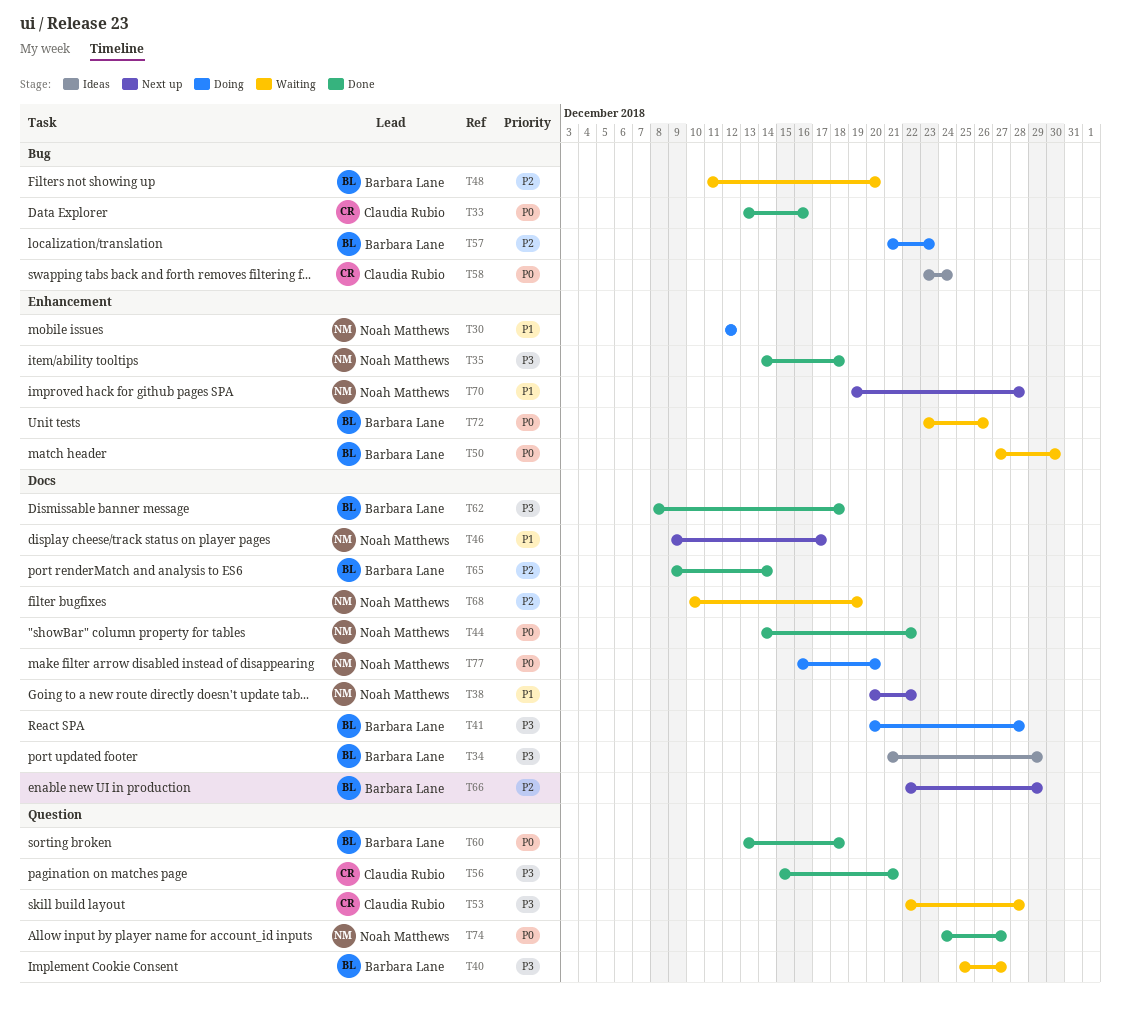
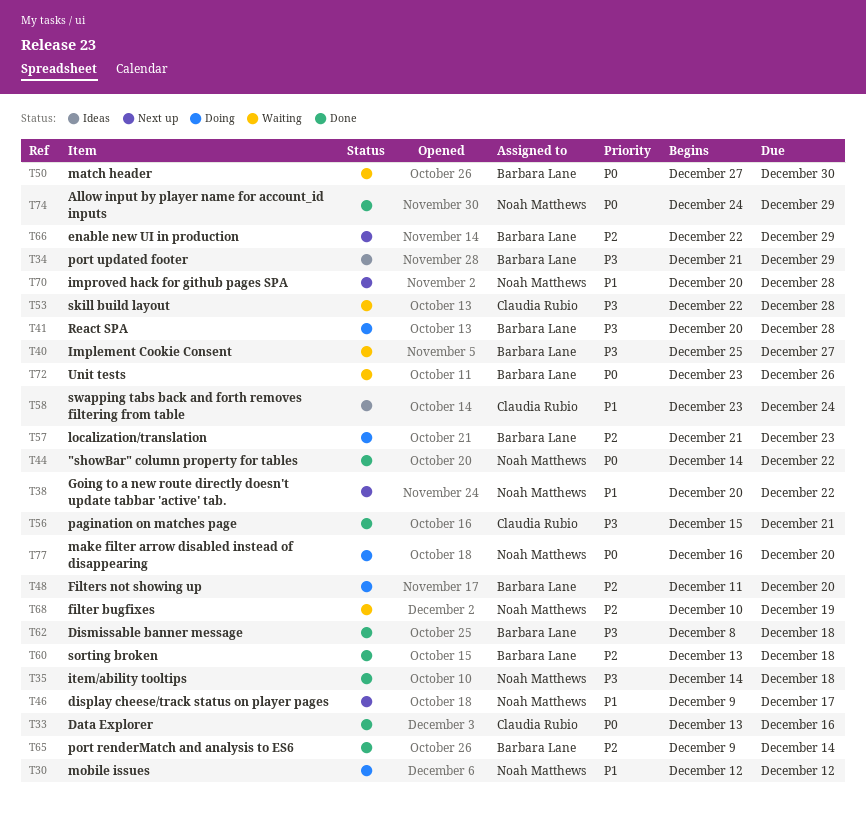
T48, status: Waiting -> Doing
T58, priority: P0 -> P1
T60, priority: P0 -> P2
T70, start: Dec 19 -> Dec 20
T74, due: Dec 27 -> Dec 29

